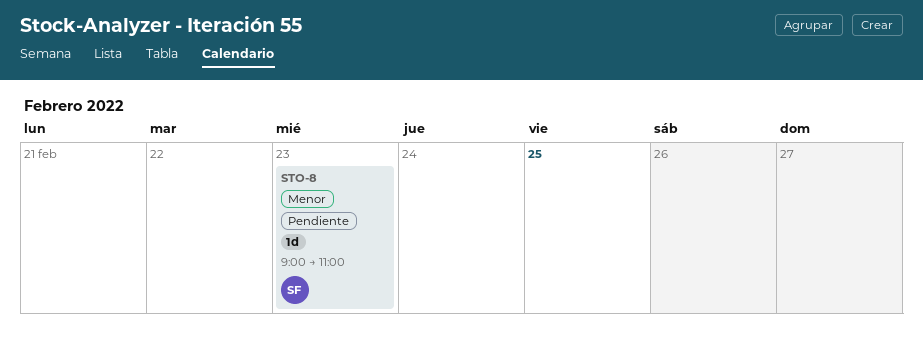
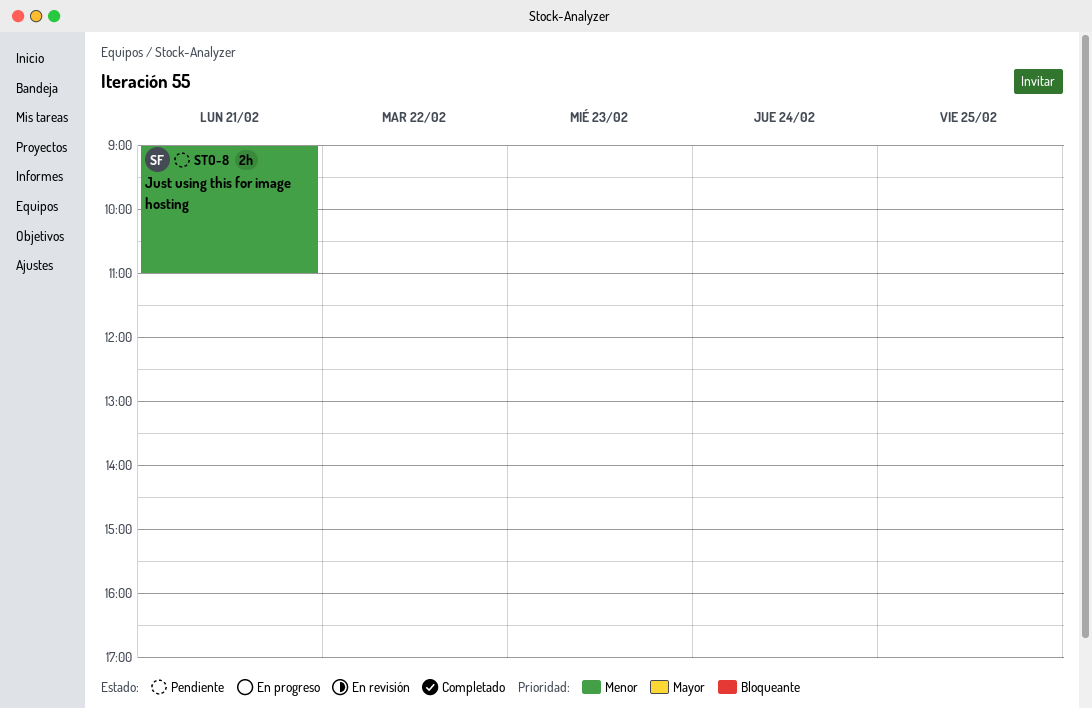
STO-8, estimate: 1d -> 2h
STO-8, day: Feb 23 -> Feb 21

